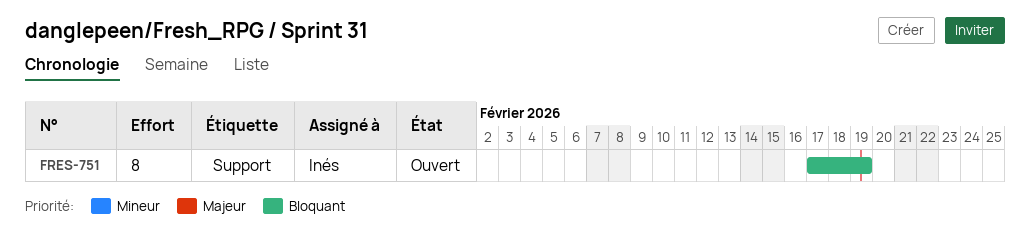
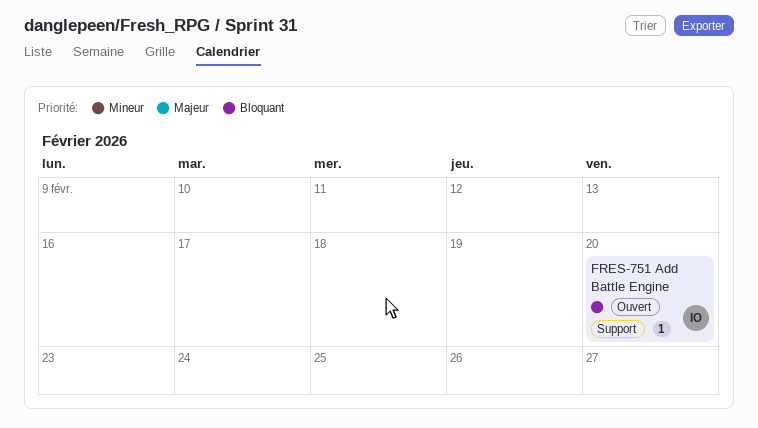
FRES-751, estimate: 8 -> 1
FRES-751, due: Feb 19 -> Feb 20

